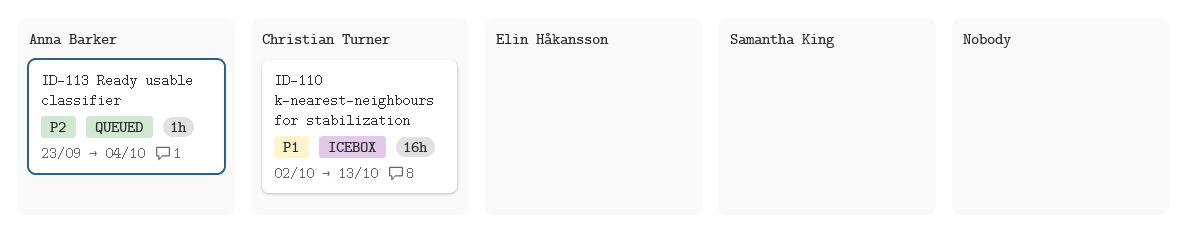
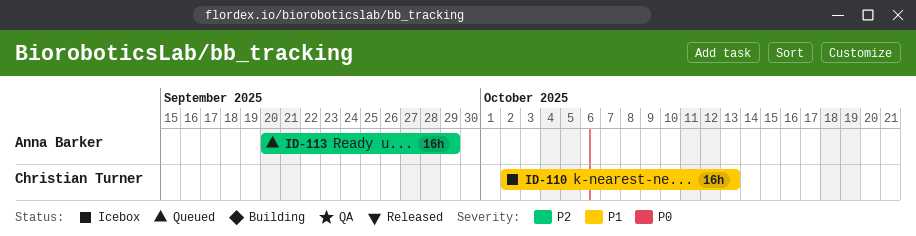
ID-113, estimate: 1h -> 16h
ID-113, start: Sep 23 -> Sep 20
ID-113, due: Oct 4 -> Sep 29

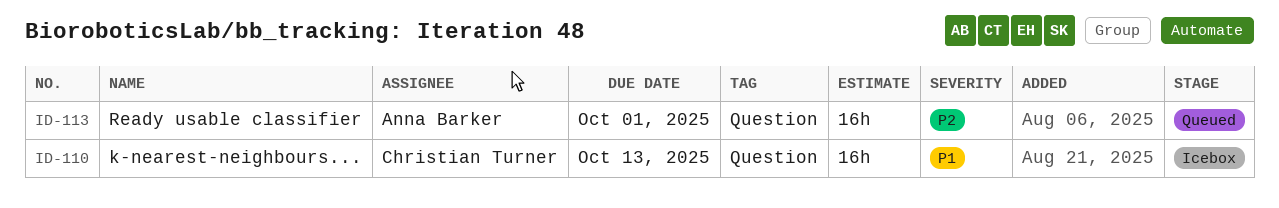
ID-113, due: Sep 29 -> Oct 1

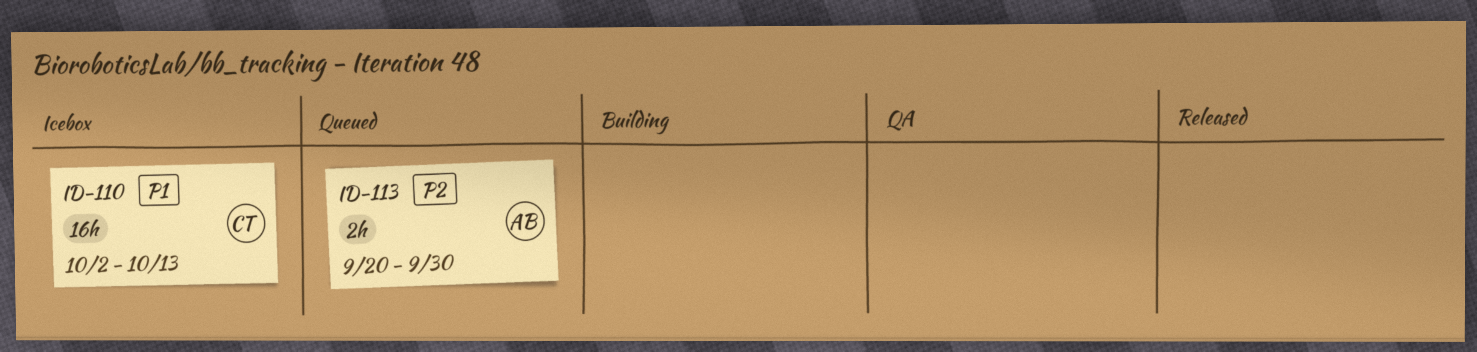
ID-113, estimate: 16h -> 2h
ID-113, due: Oct 1 -> Sep 30

